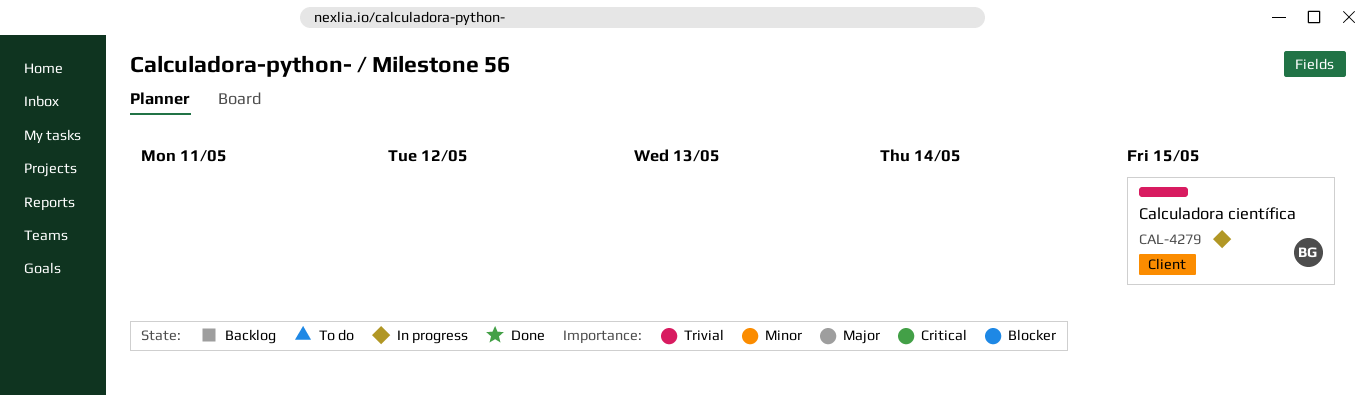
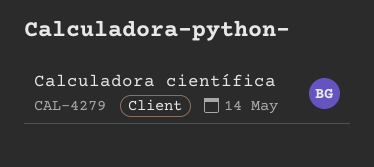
CAL-4279, due: May 15 -> May 14

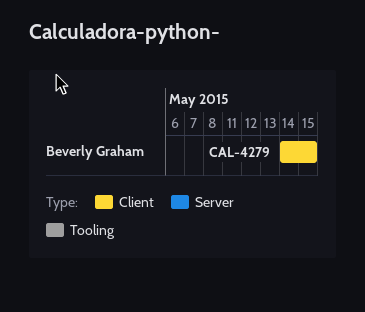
CAL-4279, due: May 14 -> May 15

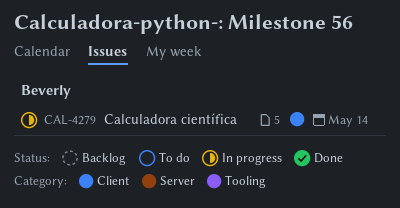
CAL-4279, due: May 15 -> May 14

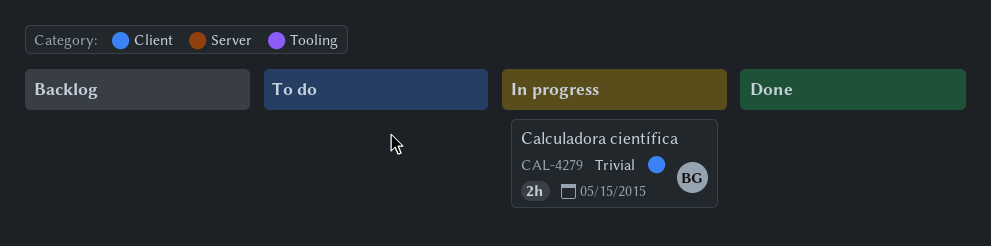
CAL-4279, due: May 14 -> May 15

